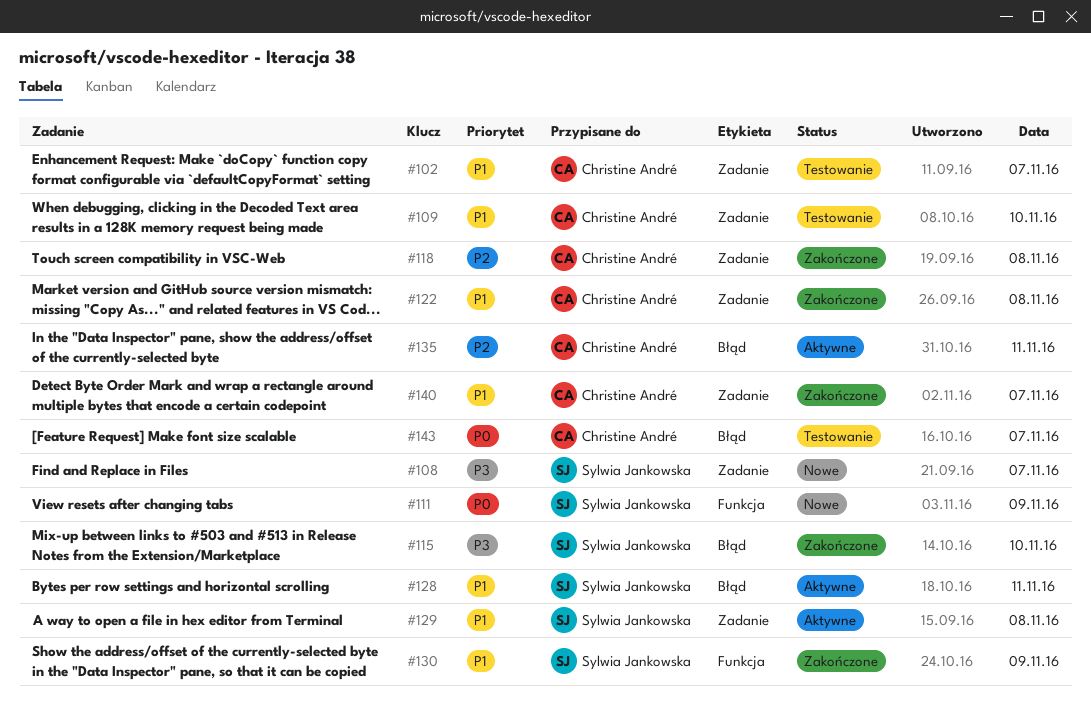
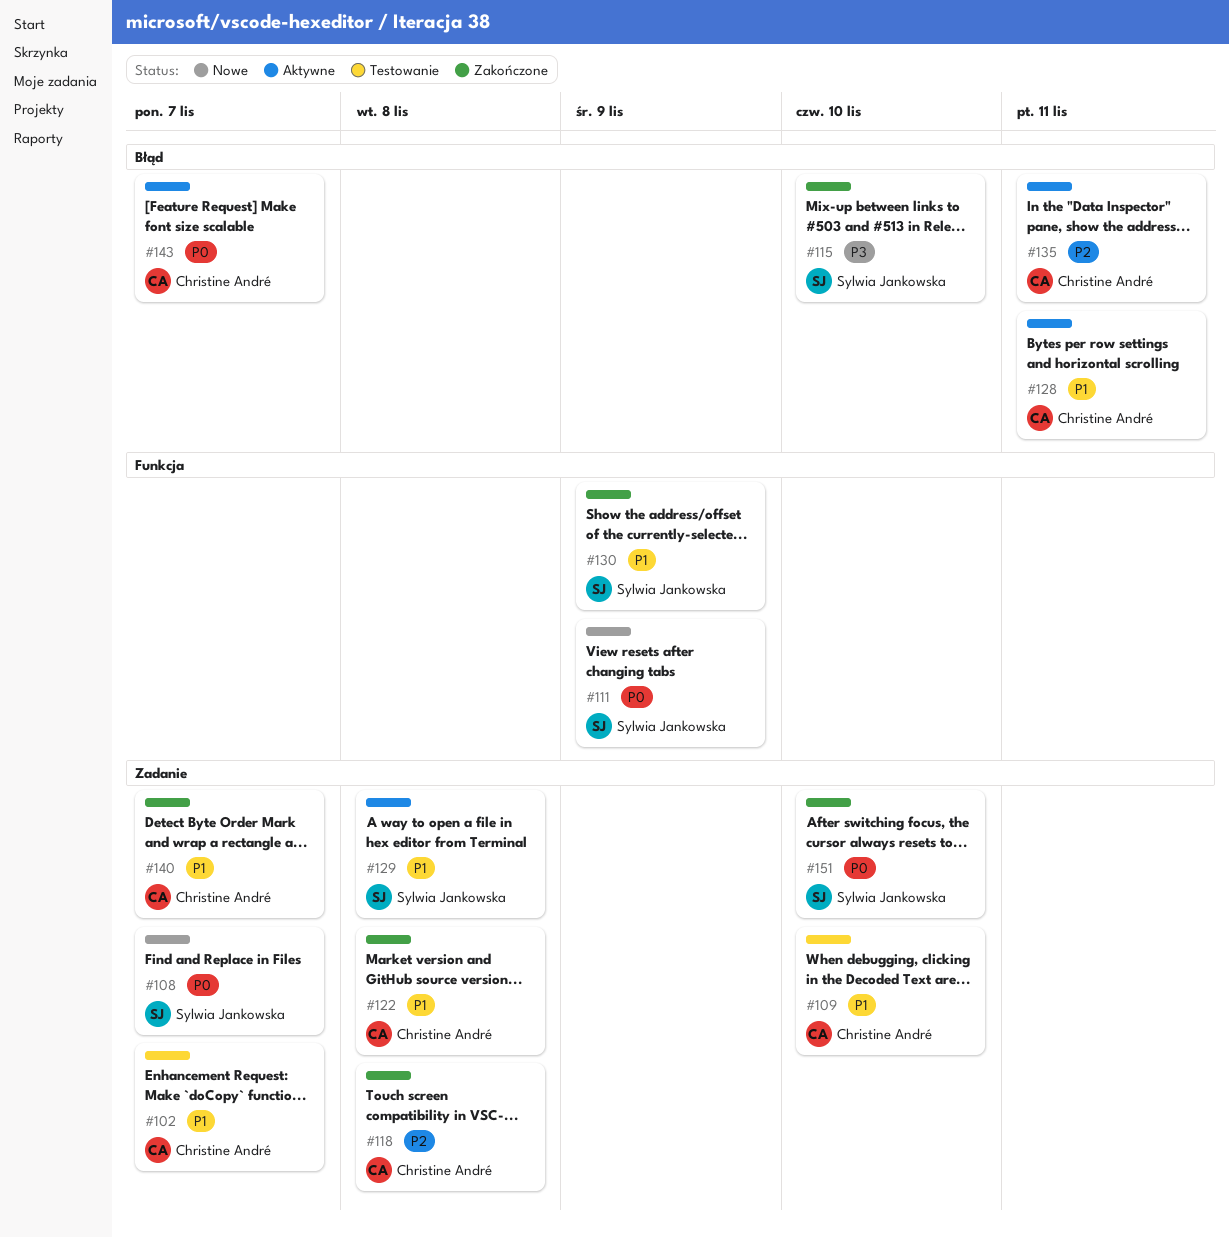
#108, priority: P3 -> P0
#128, owner: Sylwia Jankowska -> Christine André
#143, status: Testowanie -> Aktywne
#151: none -> present

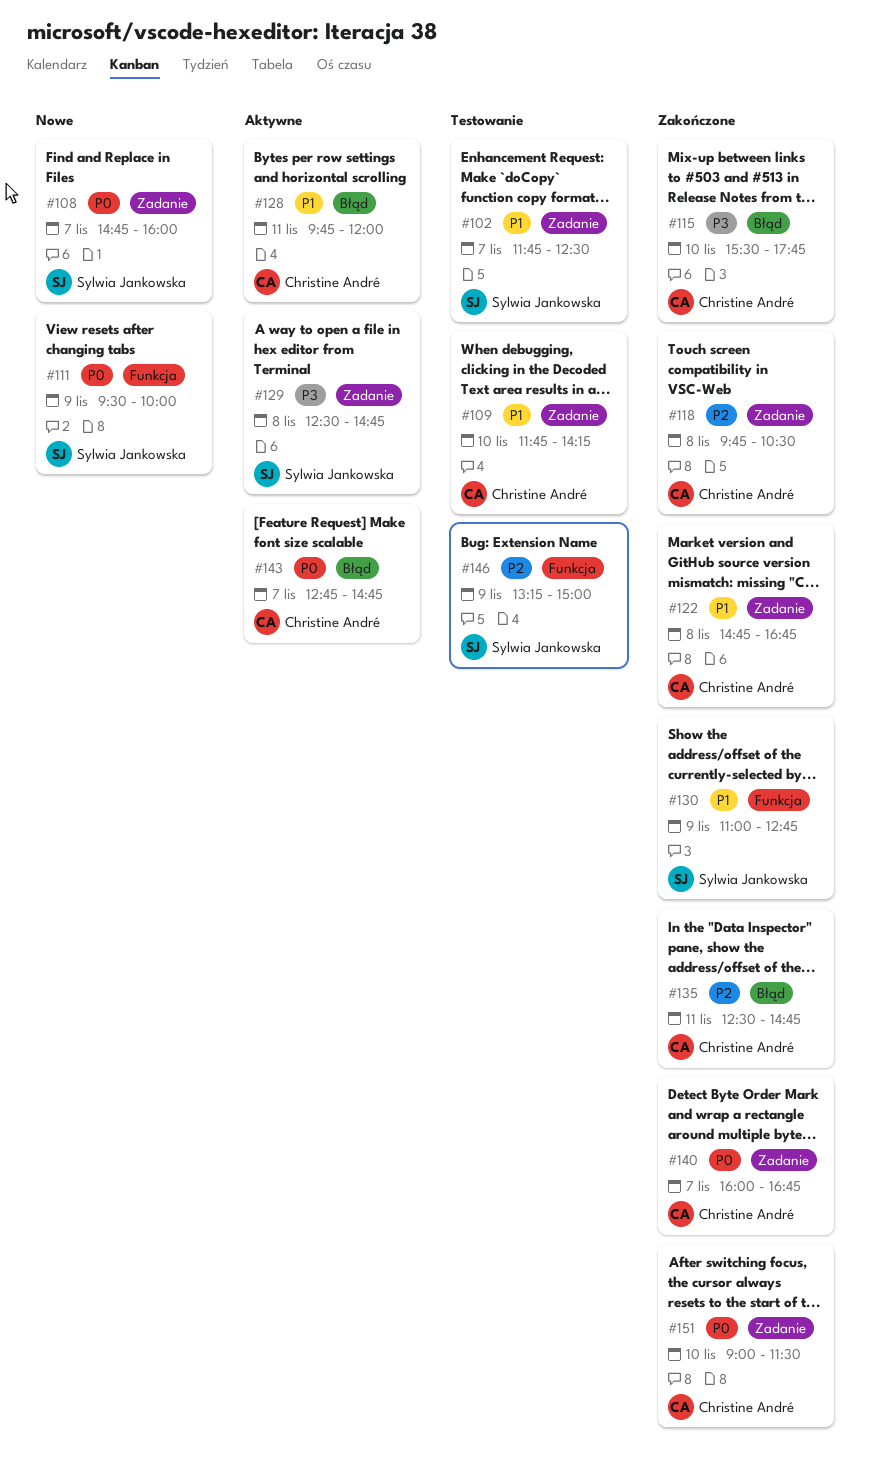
#102, owner: Christine André -> Sylwia Jankowska
#115, owner: Sylwia Jankowska -> Christine André
#129, priority: P1 -> P3
#135, status: Aktywne -> Zakończone
#140, priority: P1 -> P0
#146: none -> present
#151, owner: Sylwia Jankowska -> Christine André

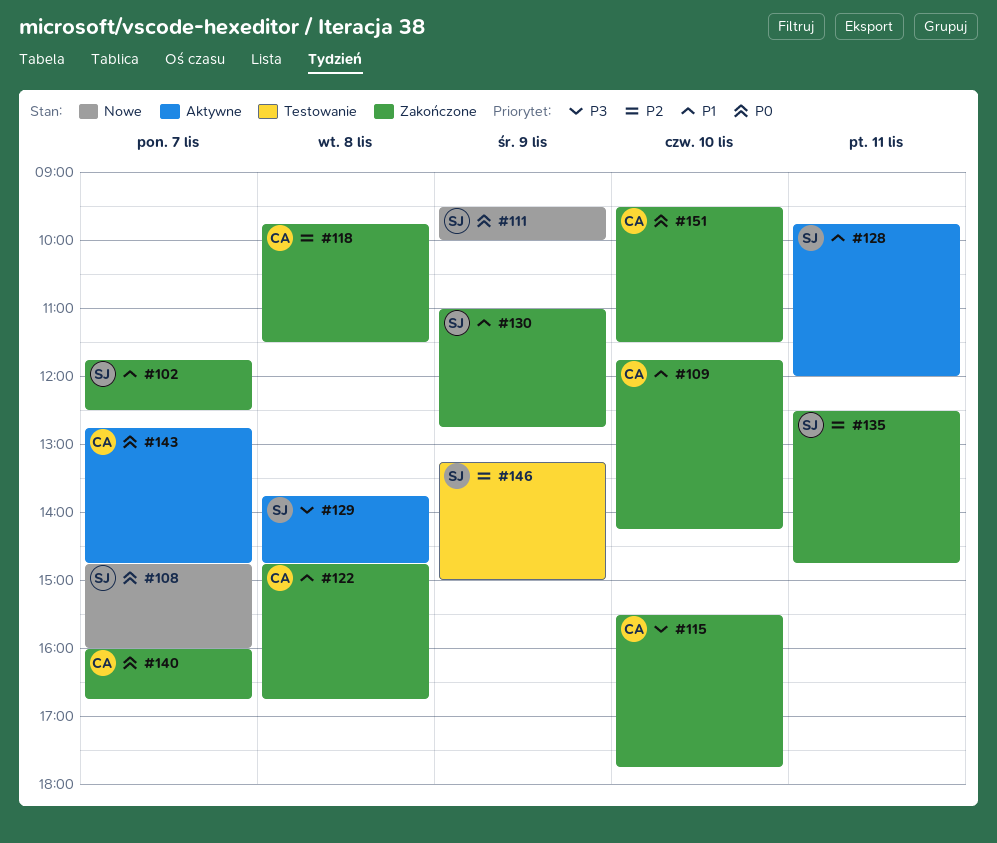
#102, status: Testowanie -> Zakończone
#109, status: Testowanie -> Zakończone
#118, ends: 10:30 -> 11:30
#128, owner: Christine André -> Sylwia Jankowska
#129, begins: 12:30 -> 13:45
#135, owner: Christine André -> Sylwia Jankowska
#151, begins: 09:00 -> 09:30

